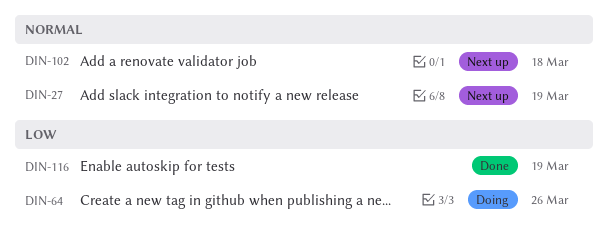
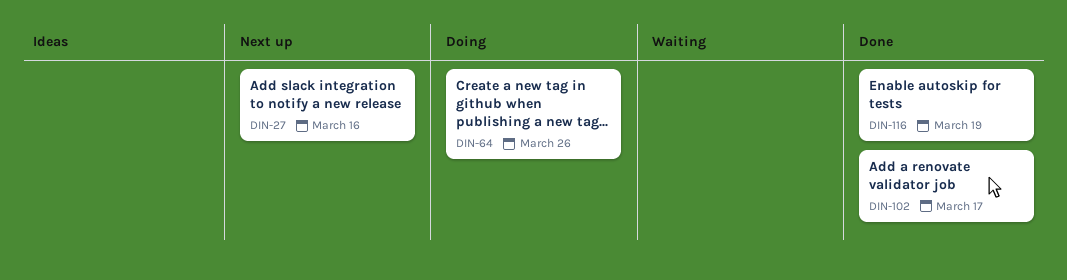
DIN-27, due: Mar 19 -> Mar 16
DIN-102, status: Next up -> Done
DIN-102, due: Mar 18 -> Mar 17

